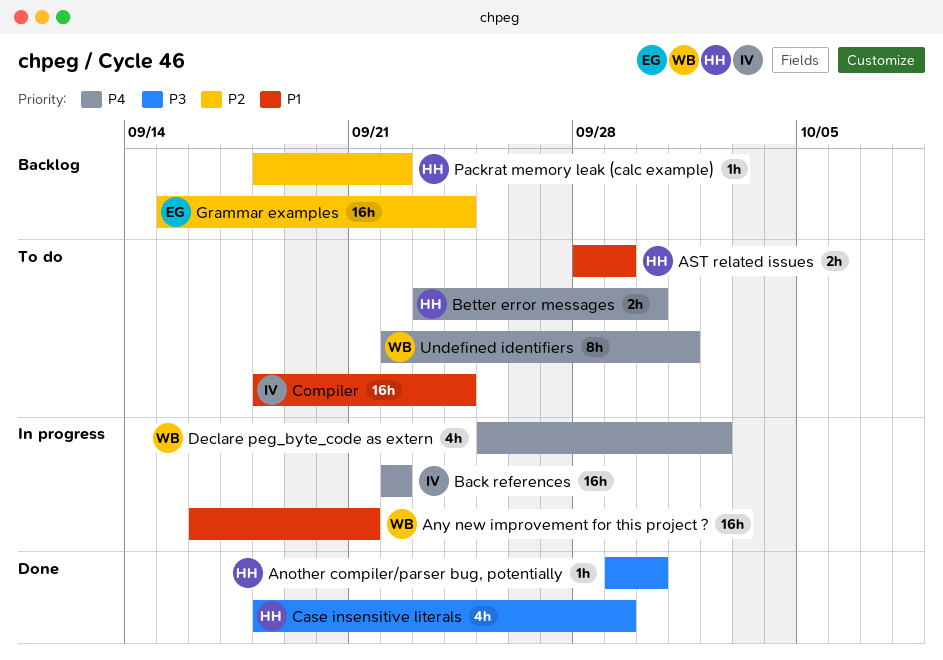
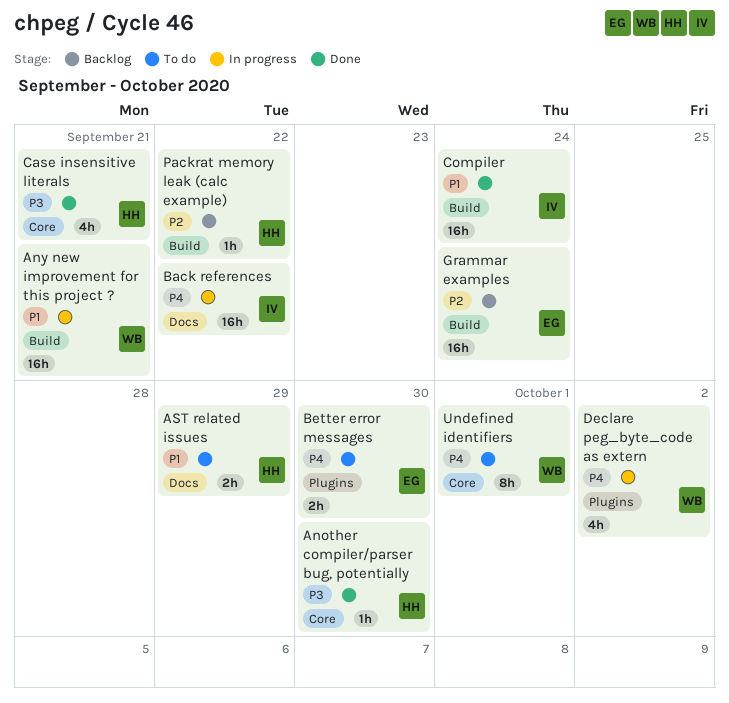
Better error messages, owner: HH -> EG
Case insensitive literals, due: Sep 29 -> Sep 21
Compiler, status: To do -> Done

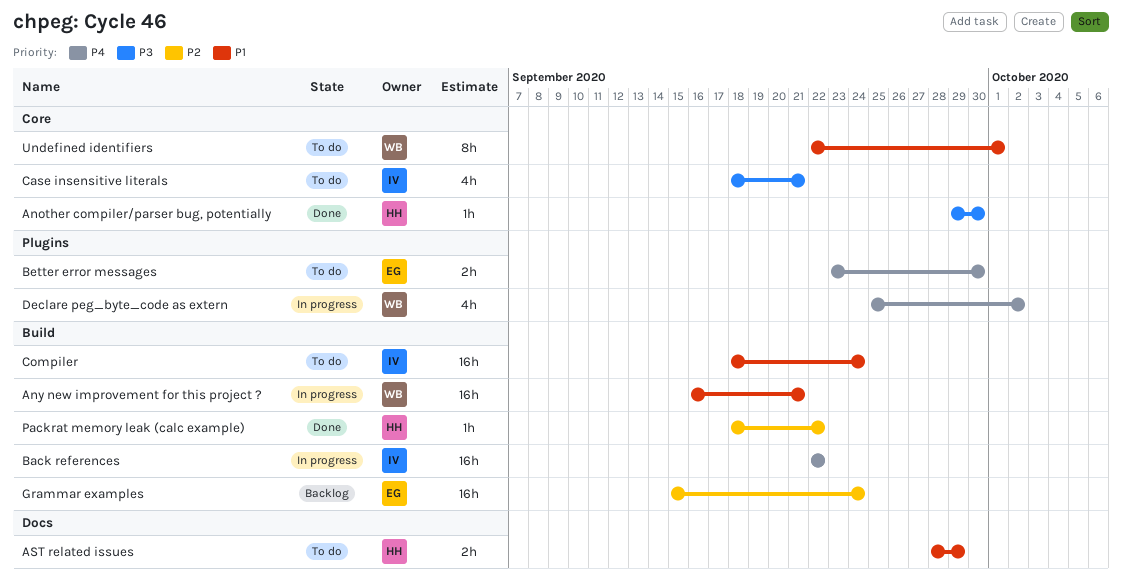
Back references, label: Docs -> Build
Case insensitive literals, status: Done -> To do
Case insensitive literals, owner: HH -> IV
Compiler, status: Done -> To do
Packrat memory leak (calc example), status: Backlog -> Done
Undefined identifiers, priority: P4 -> P1

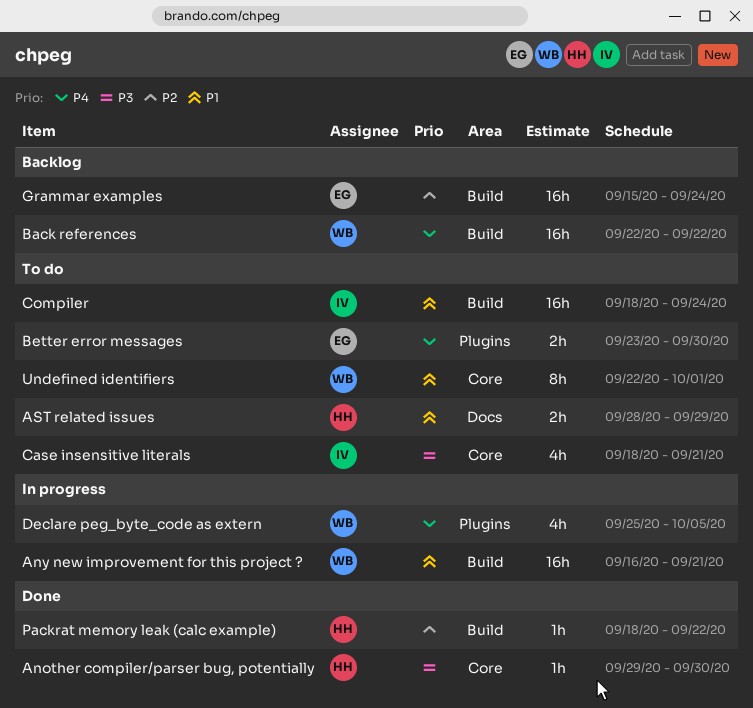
Back references, status: In progress -> Backlog
Back references, owner: IV -> WB
Declare peg_byte_code as extern, due: Oct 2 -> Oct 5

